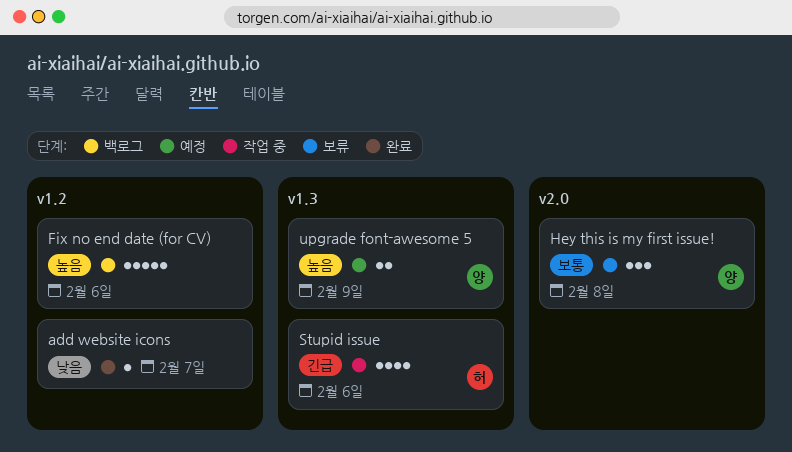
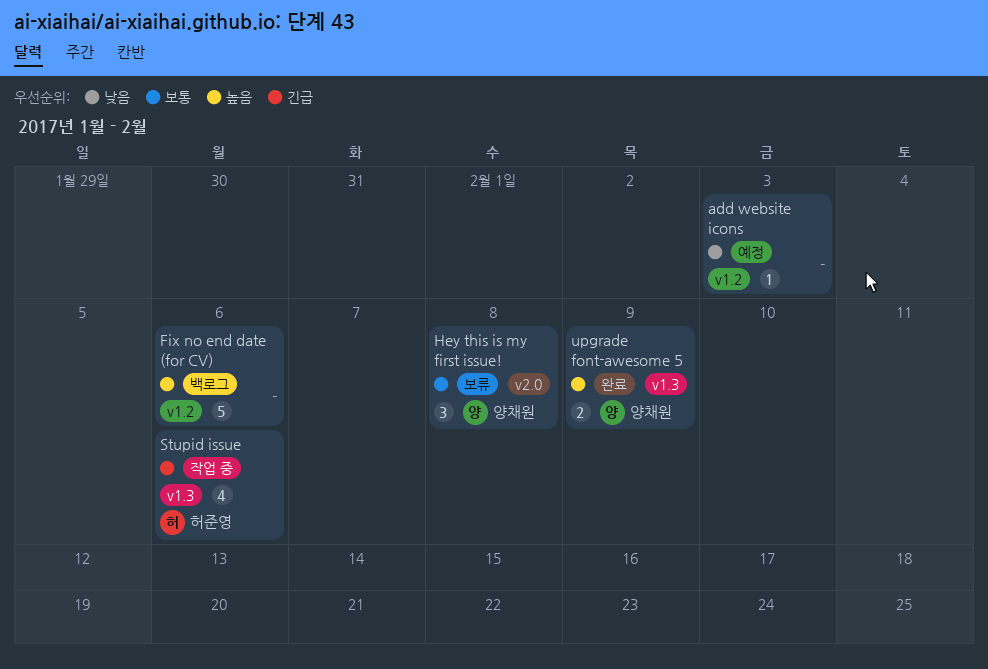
add website icons, status: 완료 -> 예정
add website icons, due: Feb 7 -> Feb 3
upgrade font-awesome 5, status: 예정 -> 완료

